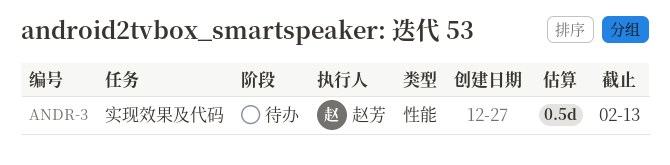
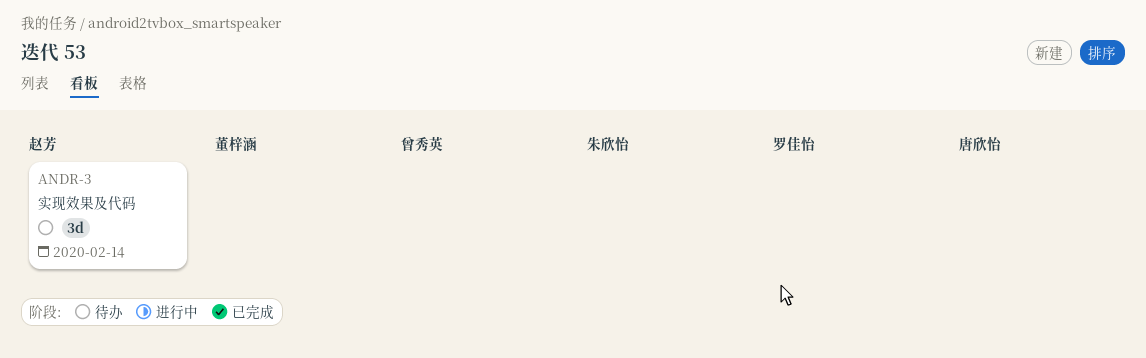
ANDR-3, estimate: 0.5d -> 3d
ANDR-3, due: Feb 13 -> Feb 14

